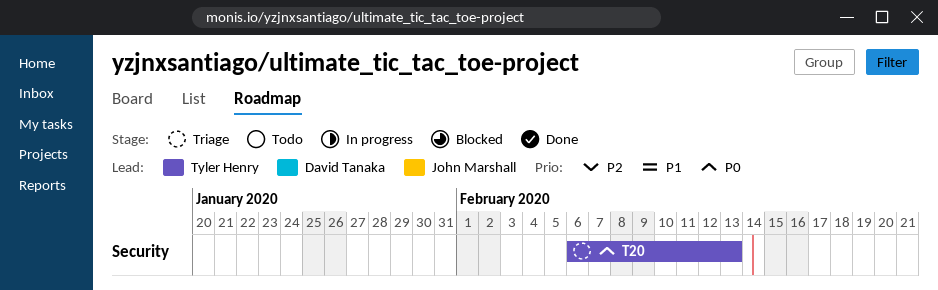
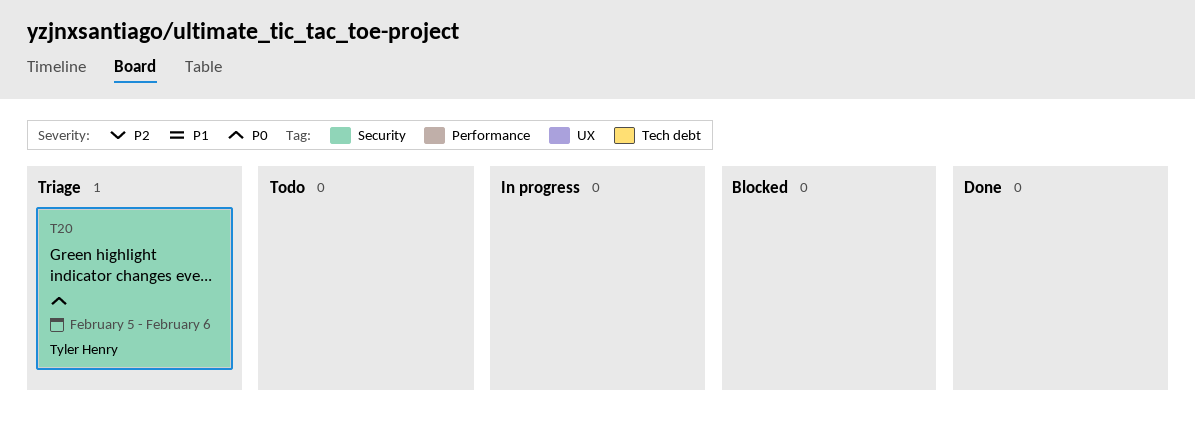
T20, start: Feb 6 -> Feb 5
T20, due: Feb 13 -> Feb 6

